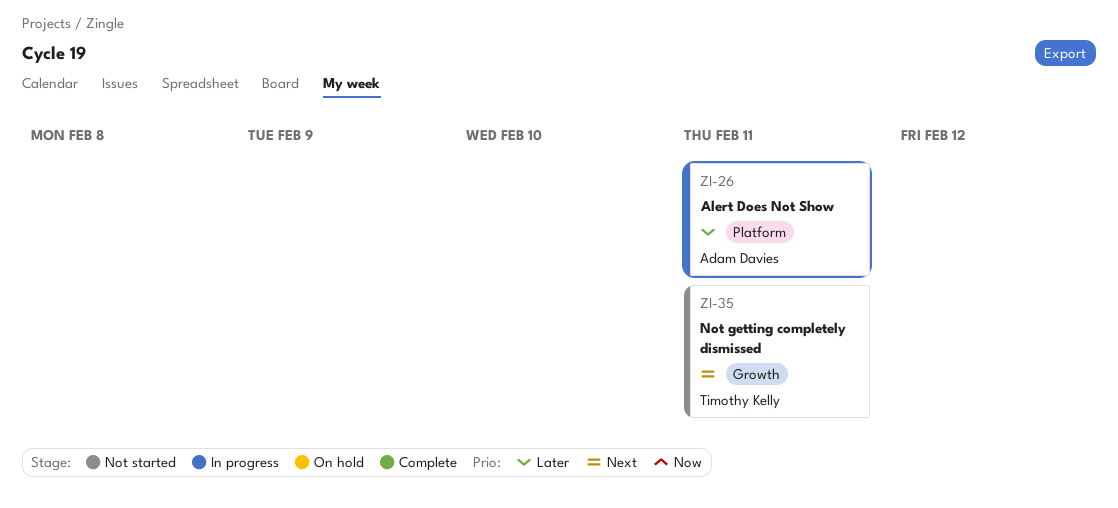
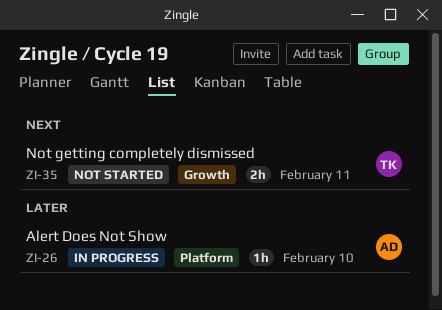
ZI-26, due: Feb 11 -> Feb 10

